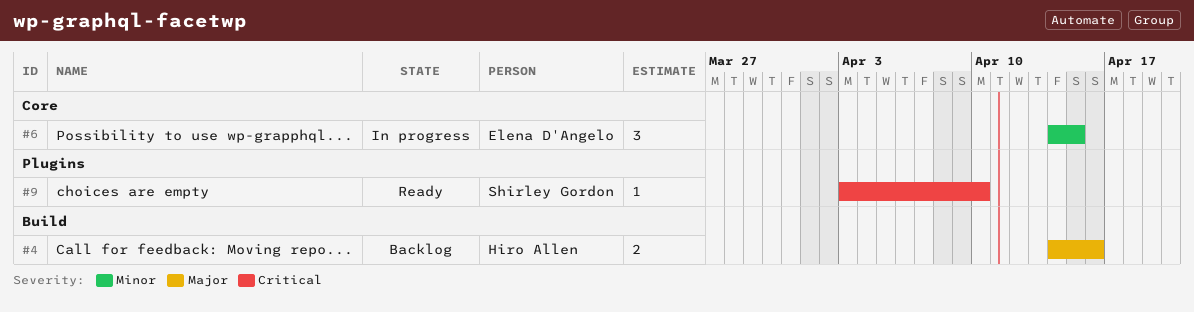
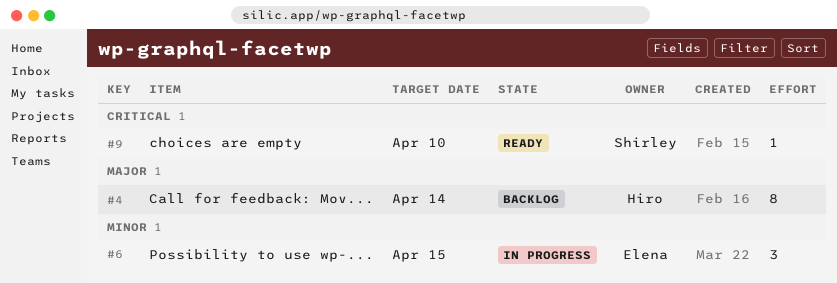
#4, estimate: 2 -> 8
#4, due: Apr 16 -> Apr 14

